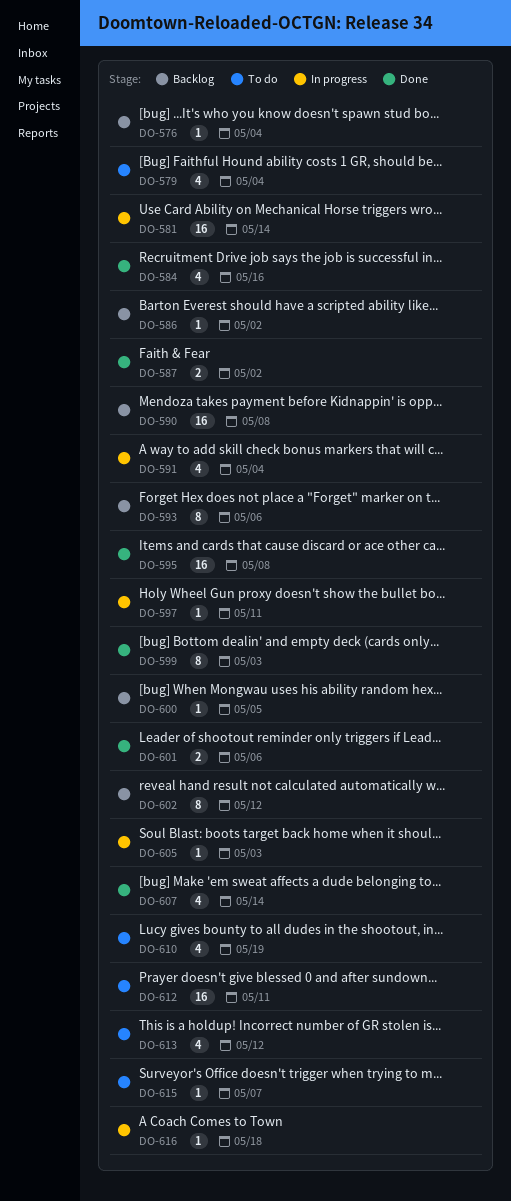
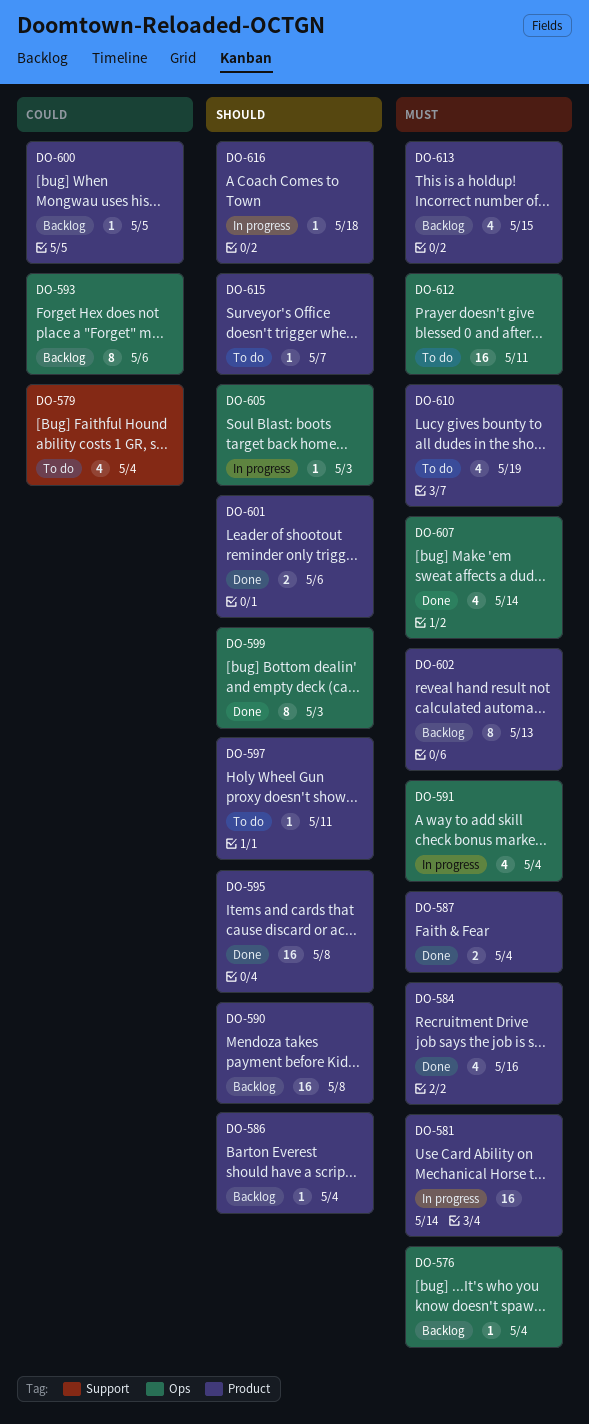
DO-586, due: May 2 -> May 4
DO-587, due: May 2 -> May 4
DO-597, status: In progress -> To do
DO-602, due: May 12 -> May 13
DO-613, status: To do -> Backlog
DO-613, due: May 12 -> May 15

